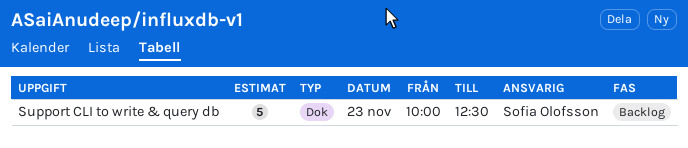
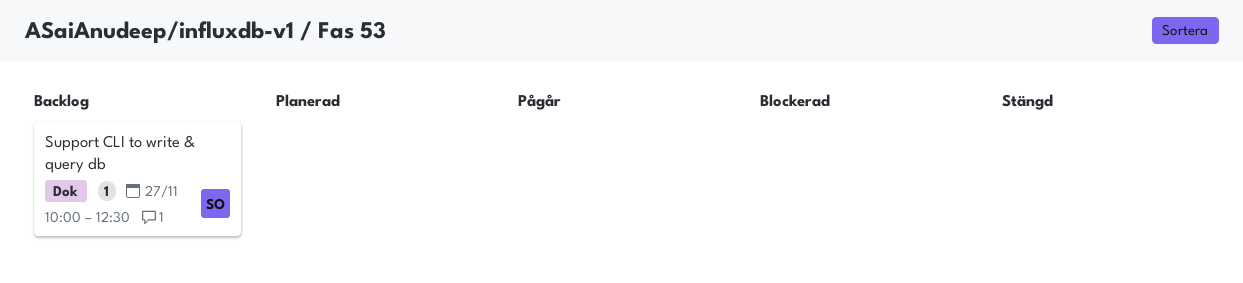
Support CLI to write & query db, estimate: 5 -> 1
Support CLI to write & query db, day: Nov 23 -> Nov 27

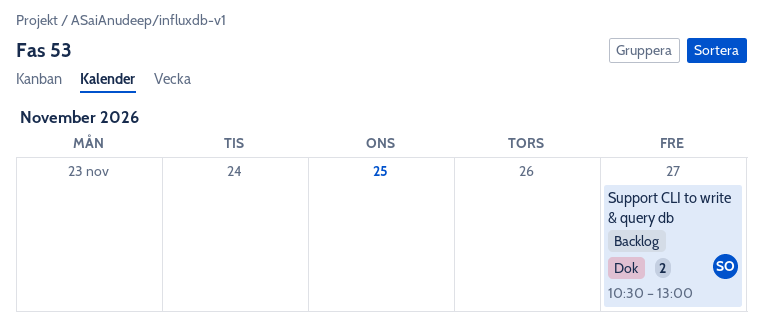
Support CLI to write & query db, estimate: 1 -> 2
Support CLI to write & query db, begins: 10:00 -> 10:30
Support CLI to write & query db, ends: 12:30 -> 13:00

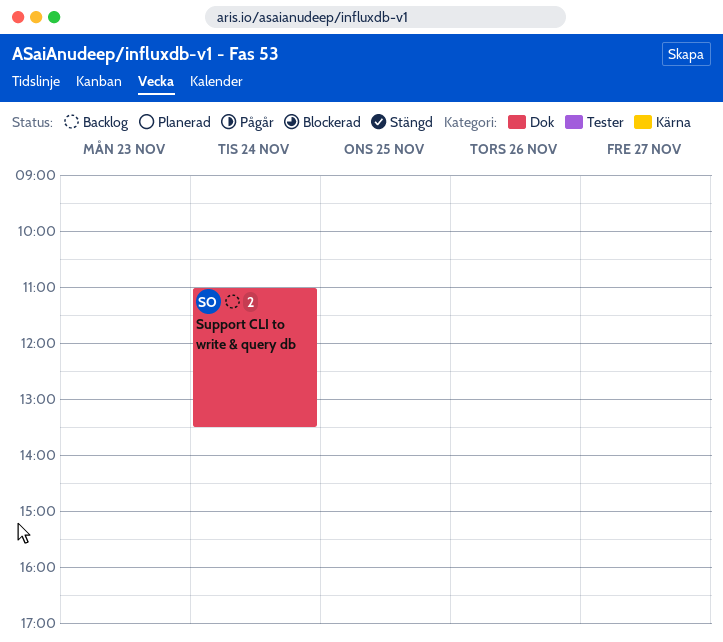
Support CLI to write & query db, day: Nov 27 -> Nov 24
Support CLI to write & query db, begins: 10:30 -> 11:00
Support CLI to write & query db, ends: 13:00 -> 13:30

